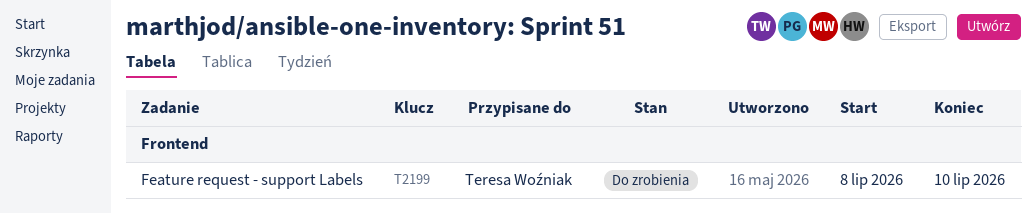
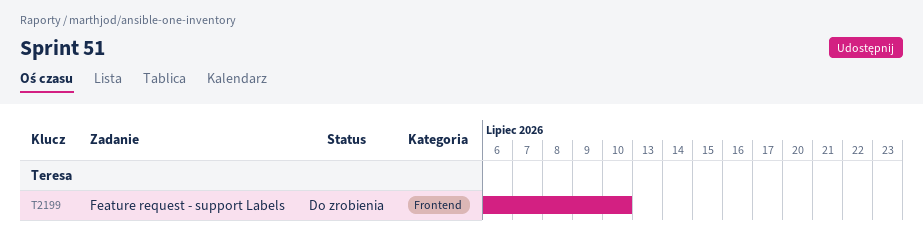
T2199, start: Jul 8 -> Jul 6

